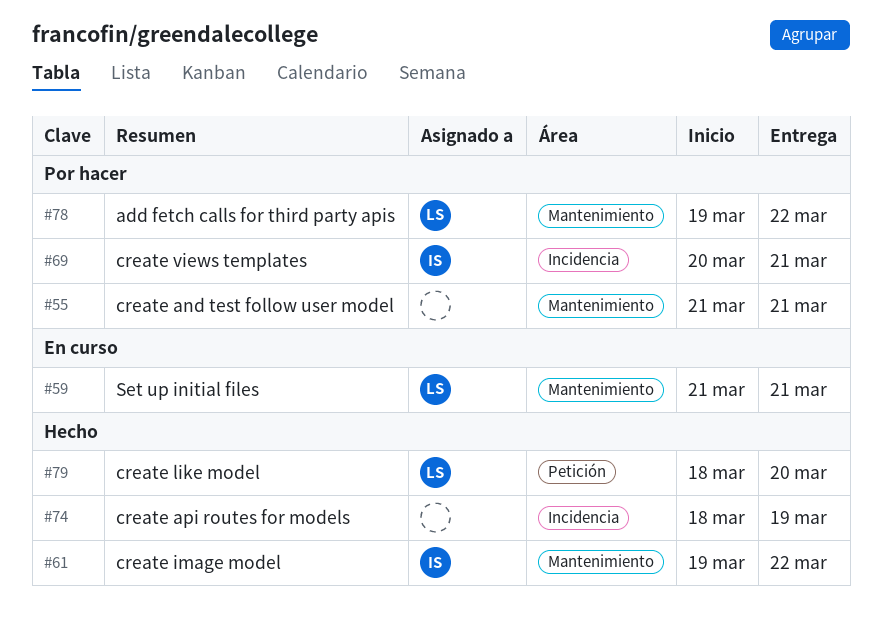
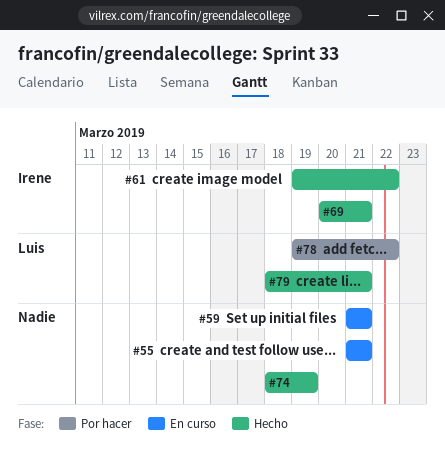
#55, status: Por hacer -> En curso
#59, owner: Luis -> none
#69, status: Por hacer -> Hecho
#79, due: Mar 20 -> Mar 21

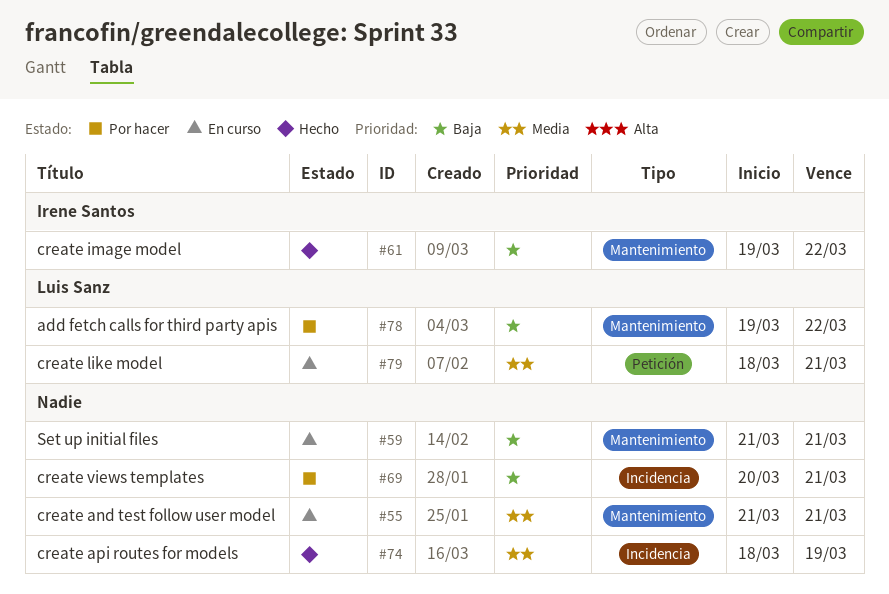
#69, status: Hecho -> Por hacer
#69, owner: Irene Santos -> none
#79, status: Hecho -> En curso

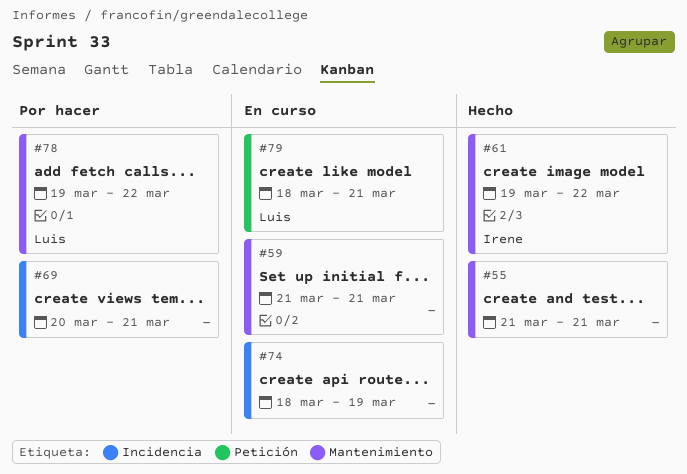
#55, status: En curso -> Hecho
#74, status: Hecho -> En curso

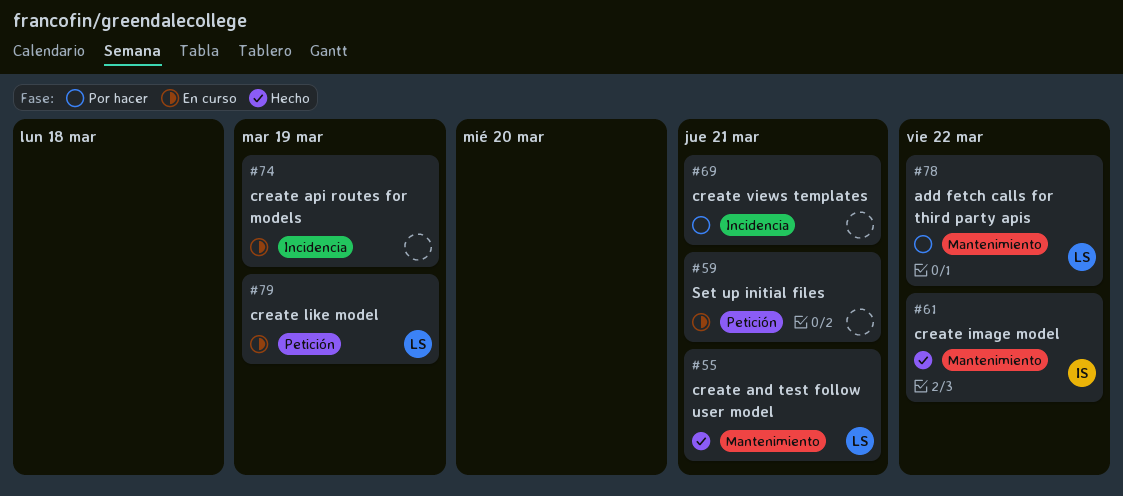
#55, owner: none -> Luis
#59, label: Mantenimiento -> Petición
#79, due: Mar 21 -> Mar 19

